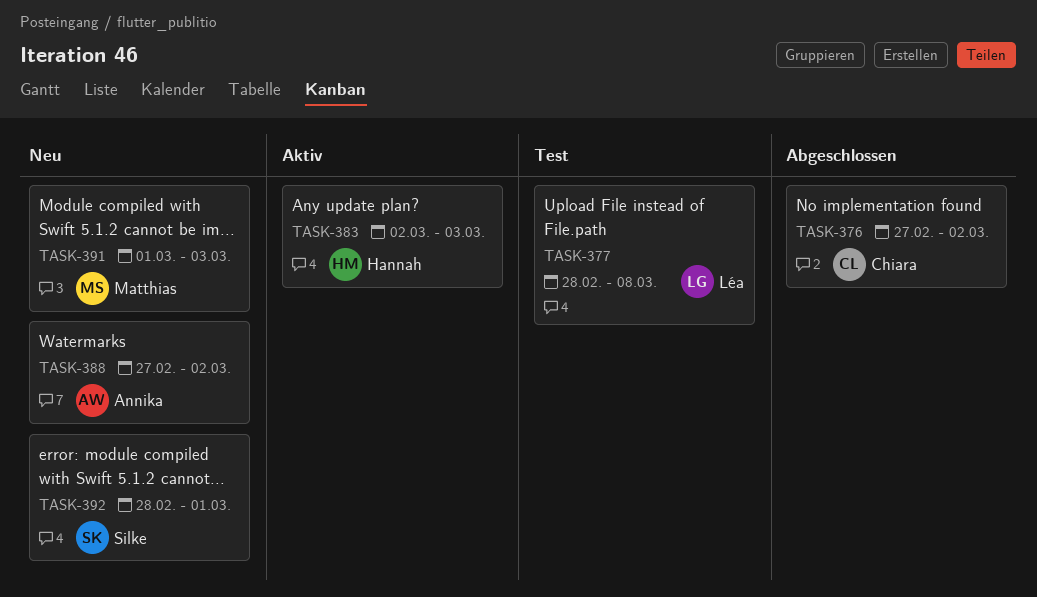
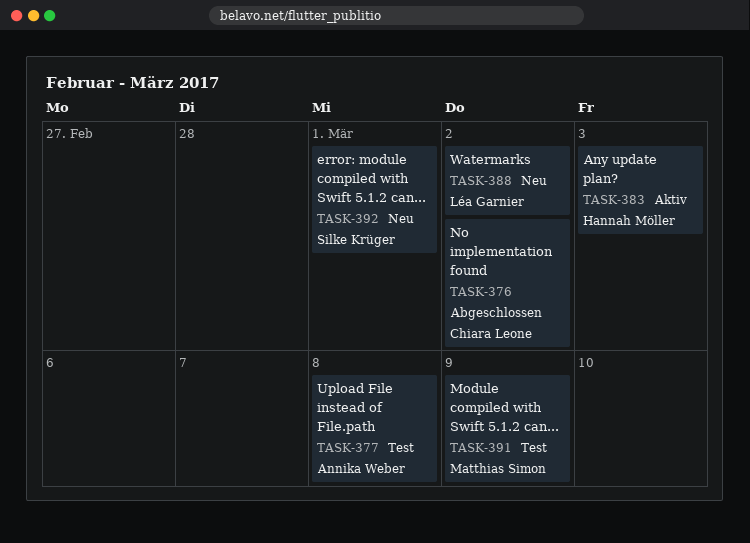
TASK-377, owner: Léa Garnier -> Annika Weber
TASK-388, owner: Annika Weber -> Léa Garnier
TASK-391, status: Neu -> Test
TASK-391, due: Mar 3 -> Mar 9

